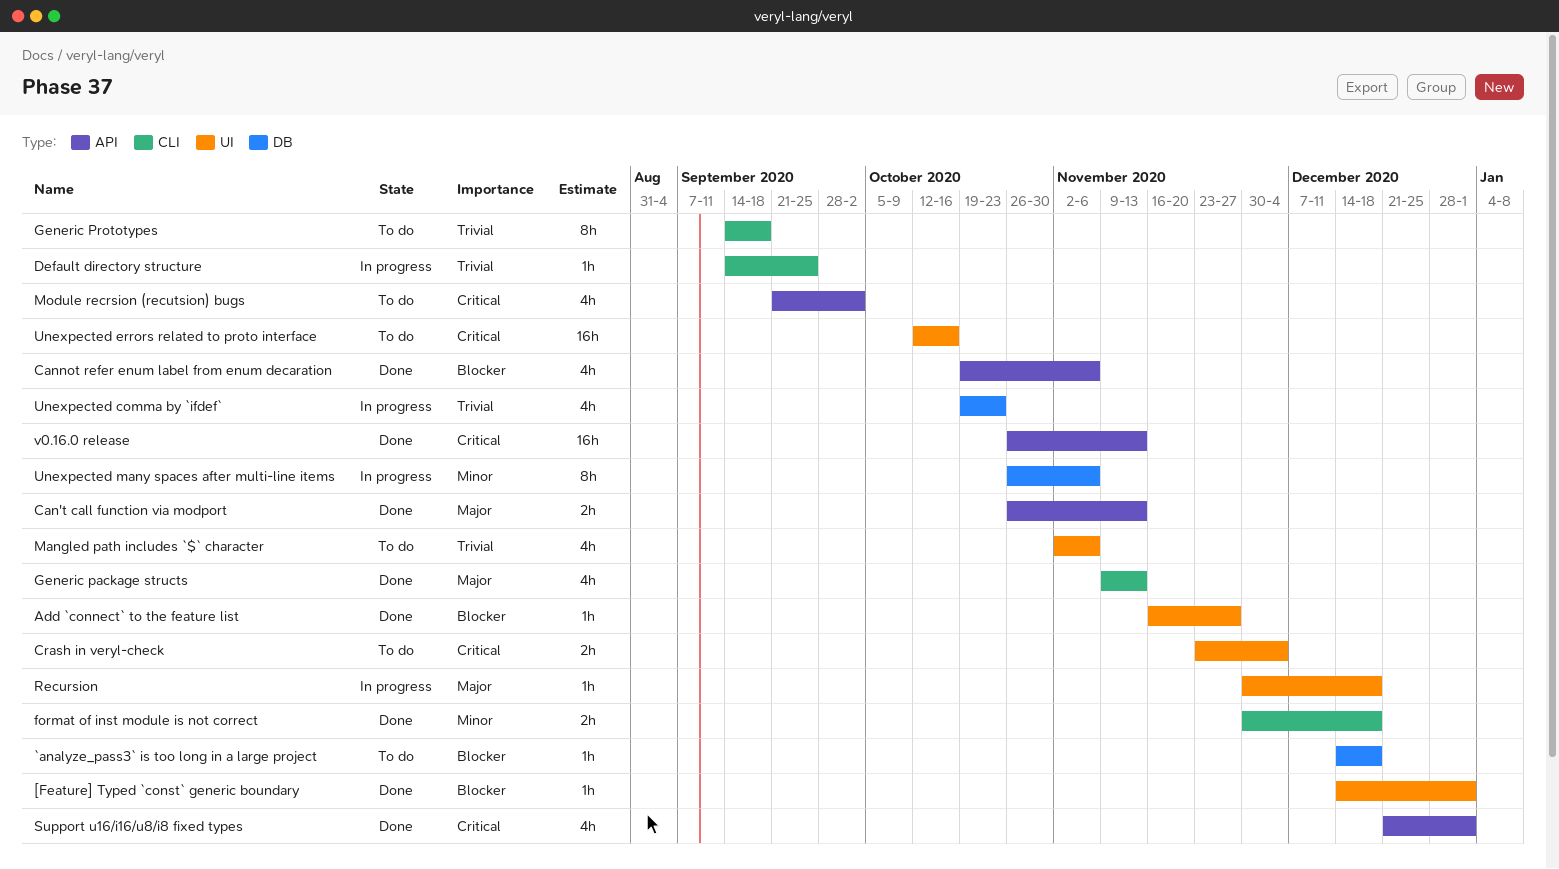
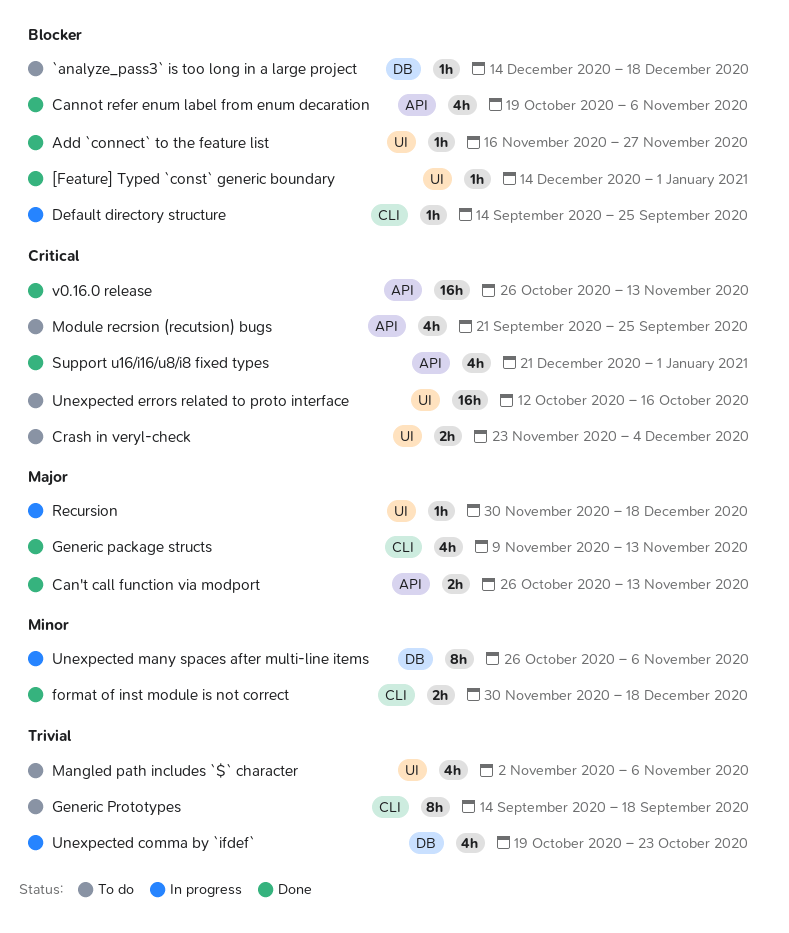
Default directory structure, priority: Trivial -> Blocker
Module recrsion (recutsion) bugs, due: Oct 2 -> Sep 25

